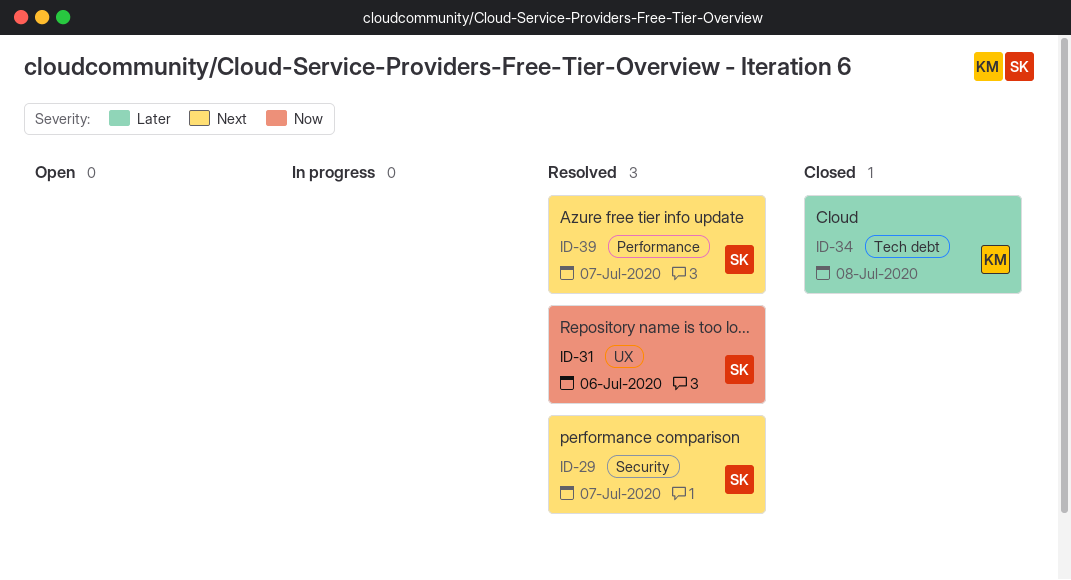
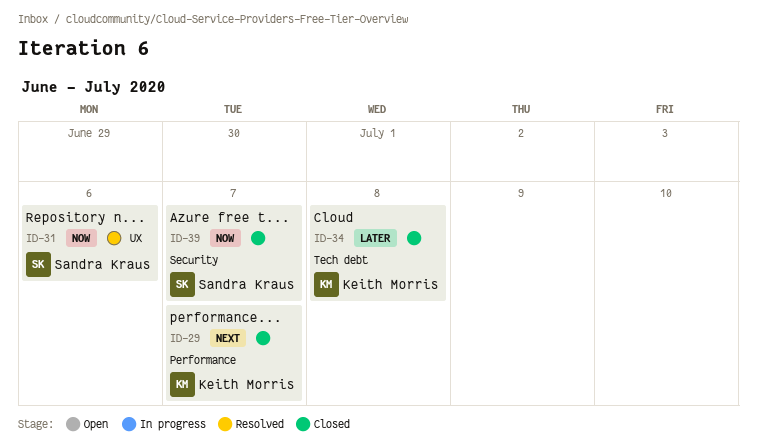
ID-29, status: Resolved -> Closed
ID-29, owner: Sandra Kraus -> Keith Morris
ID-29, label: Security -> Performance
ID-39, status: Resolved -> Closed
ID-39, priority: Next -> Now
ID-39, label: Performance -> Security

